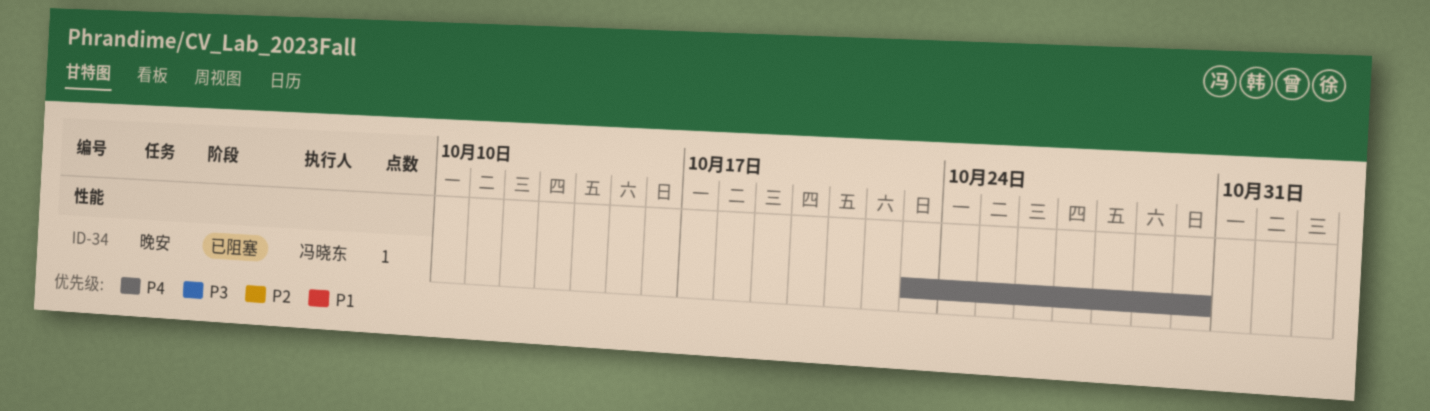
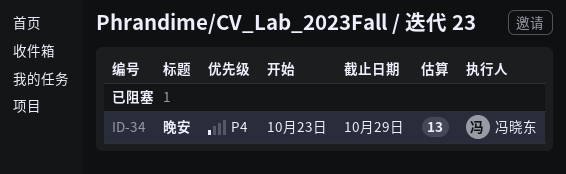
ID-34, estimate: 1 -> 13
ID-34, due: Oct 30 -> Oct 29

